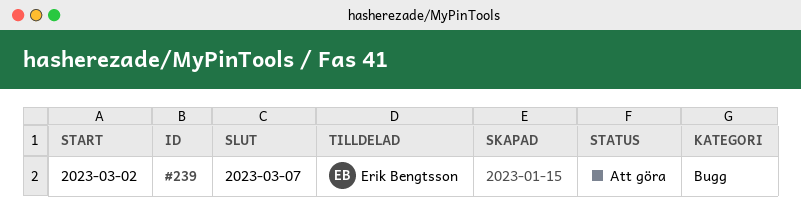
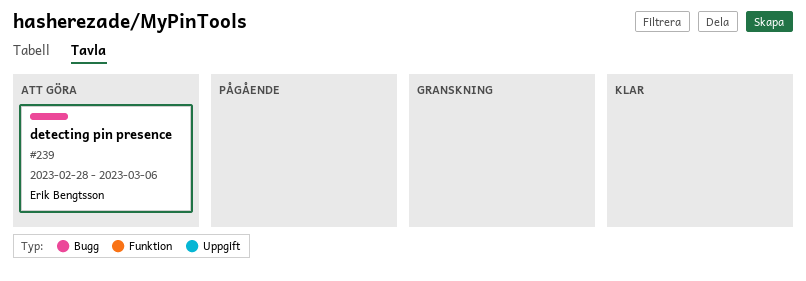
#239, start: Mar 2 -> Feb 28
#239, due: Mar 7 -> Mar 6

